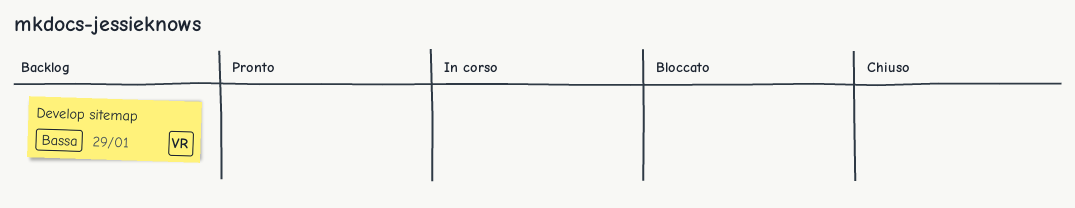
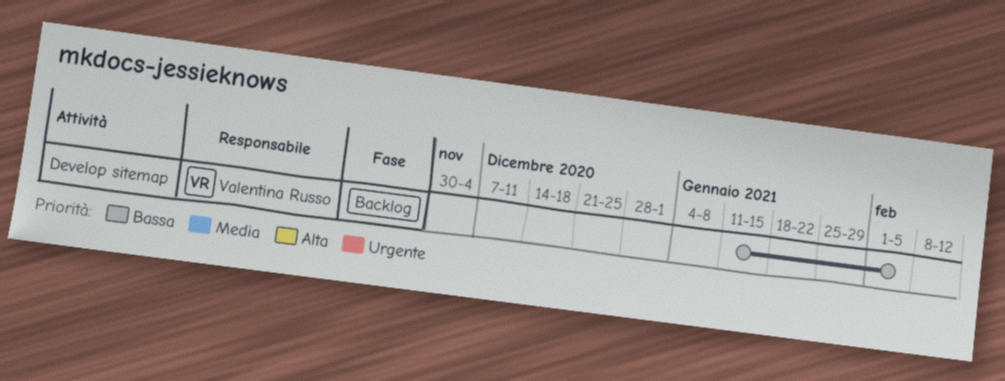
Develop sitemap, due: Jan 29 -> Feb 5

